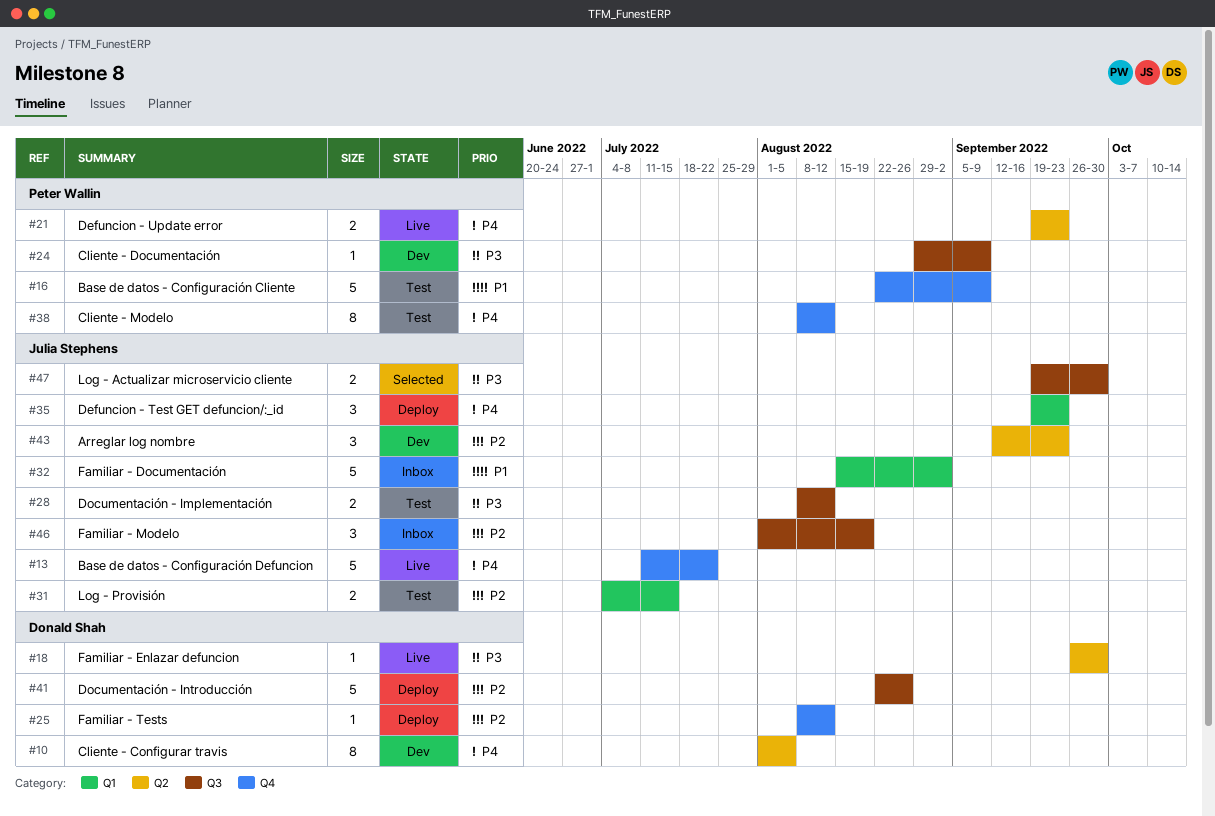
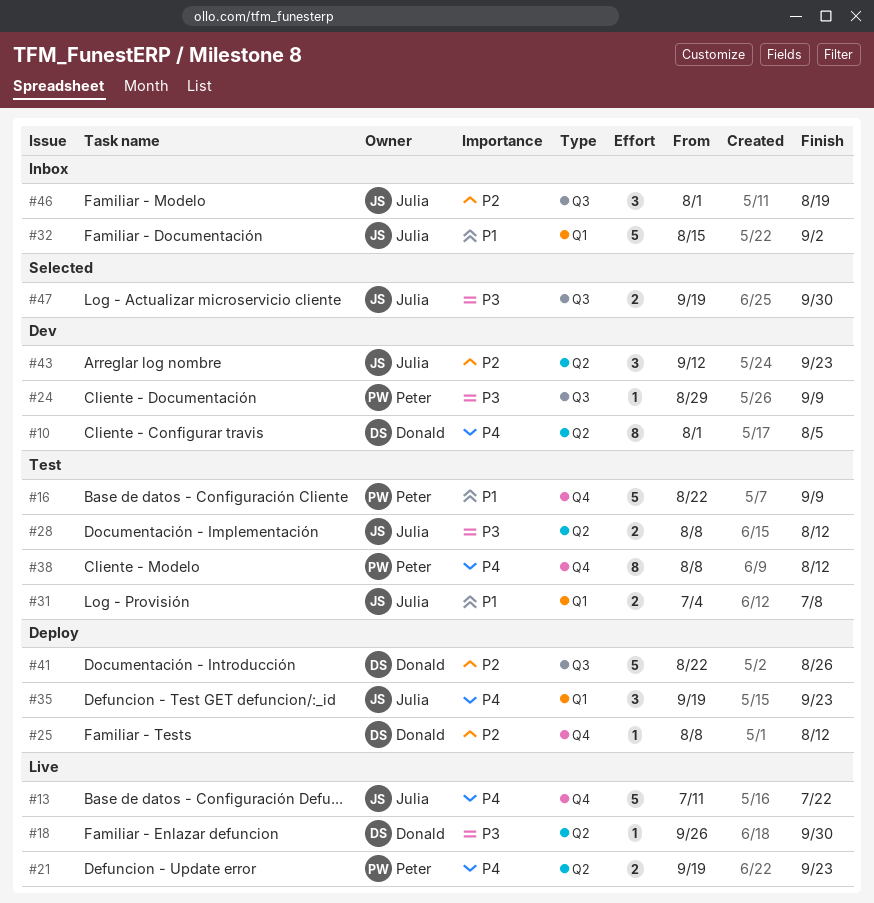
#28, label: Q3 -> Q2
#31, priority: P2 -> P1
#31, due: Jul 15 -> Jul 8

